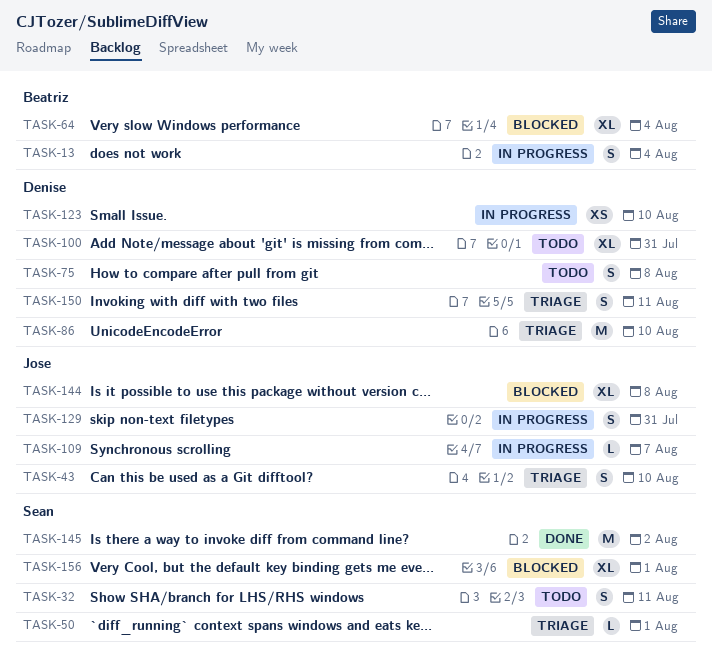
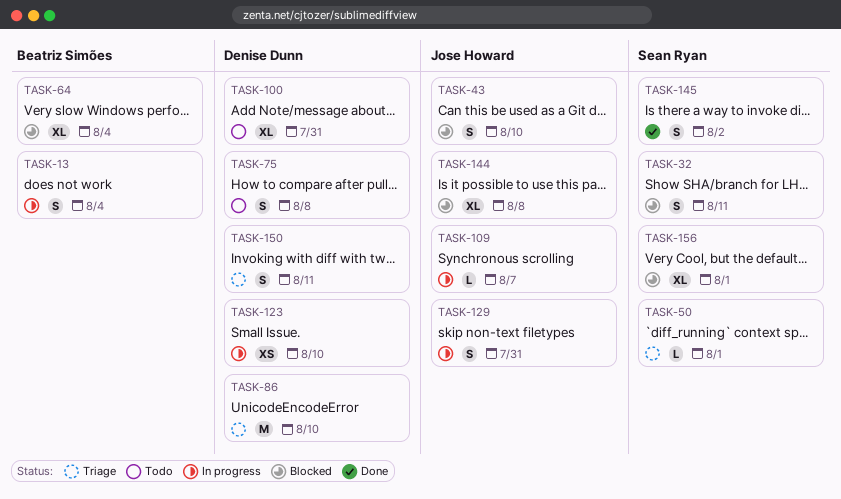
TASK-32, status: Todo -> Blocked
TASK-43, status: Triage -> Blocked
TASK-145, estimate: M -> S

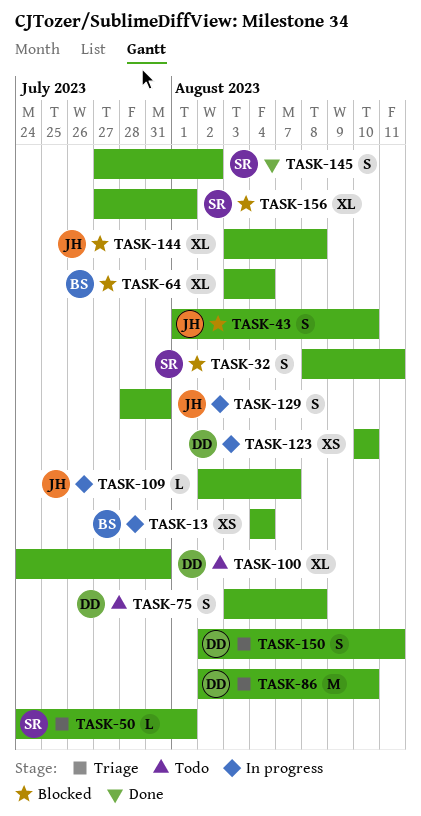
TASK-13, estimate: S -> XS

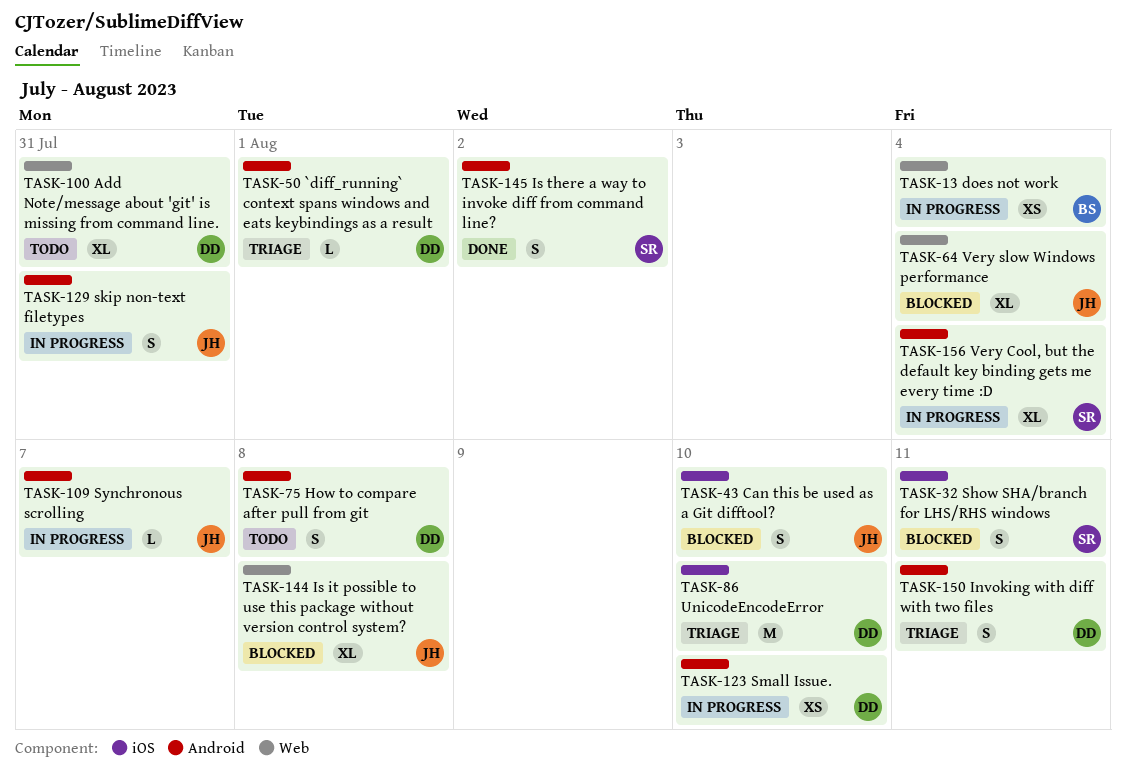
TASK-50, owner: SR -> DD
TASK-64, owner: BS -> JH
TASK-156, status: Blocked -> In progress
TASK-156, due: Aug 1 -> Aug 4

